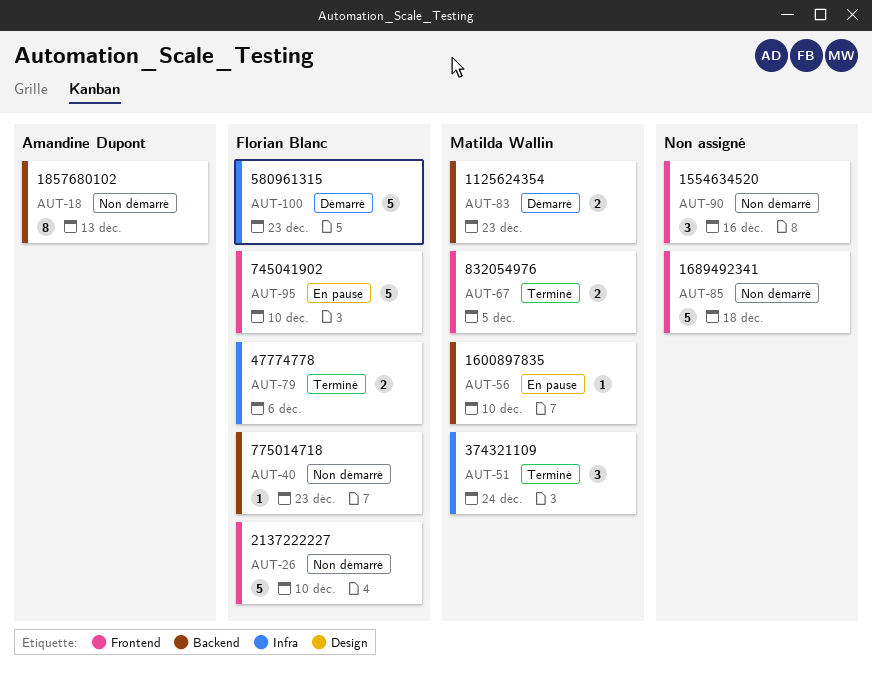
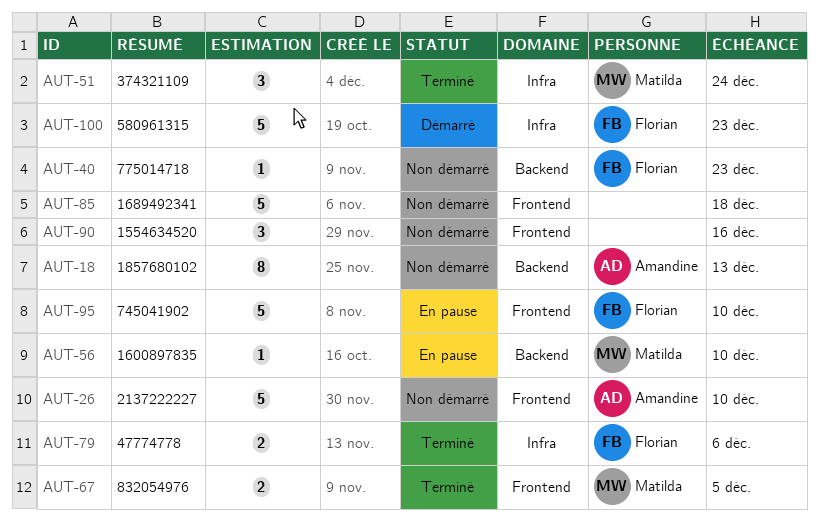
AUT-26, owner: Florian Blanc -> Amandine Dupont
AUT-83: present -> none

